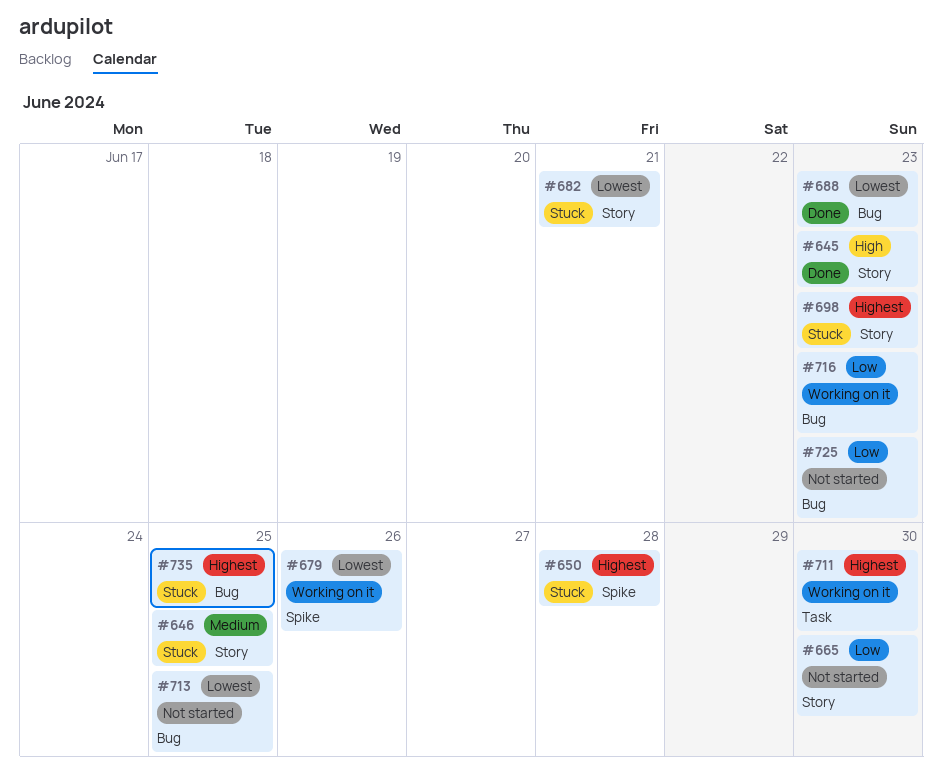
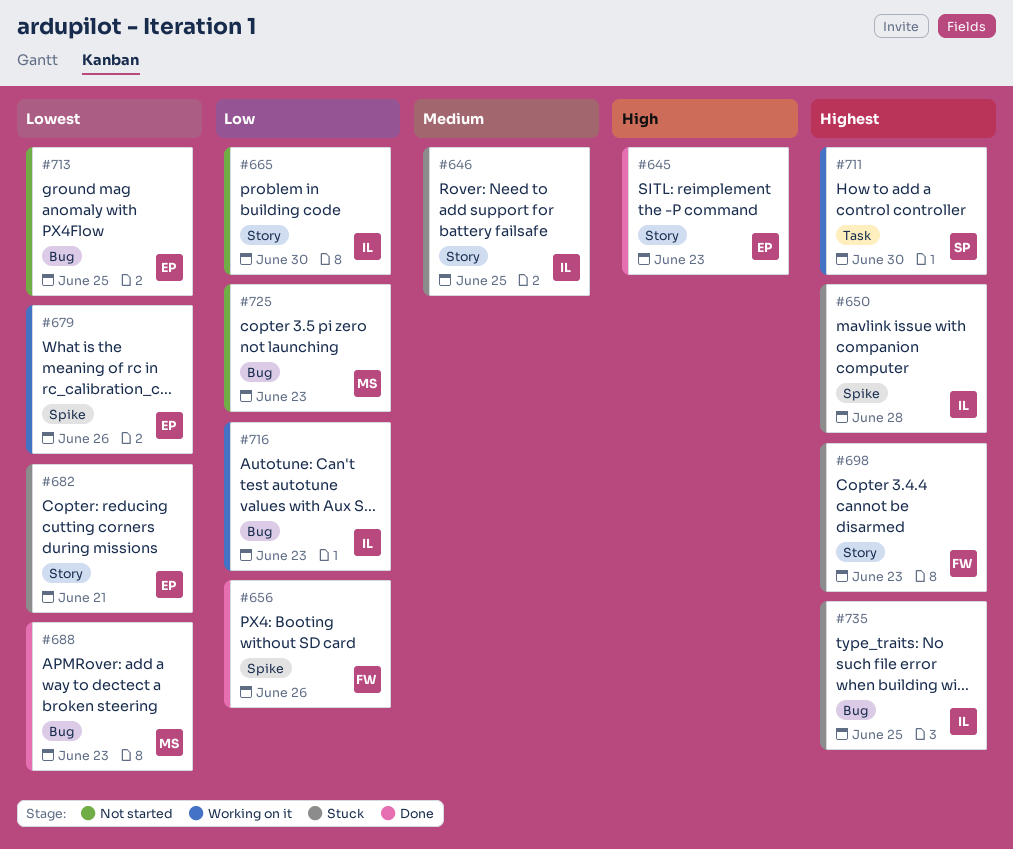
#656: none -> present

